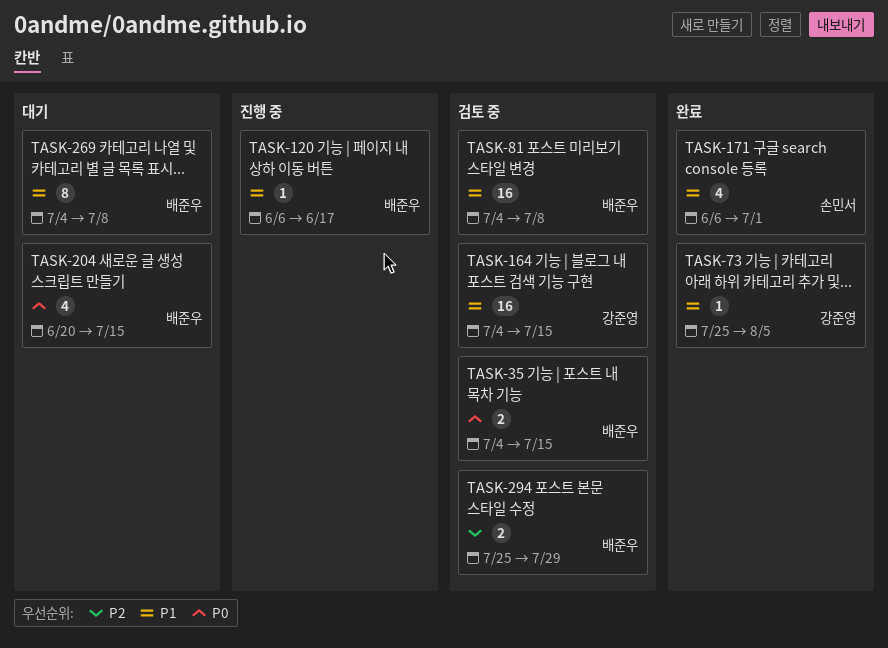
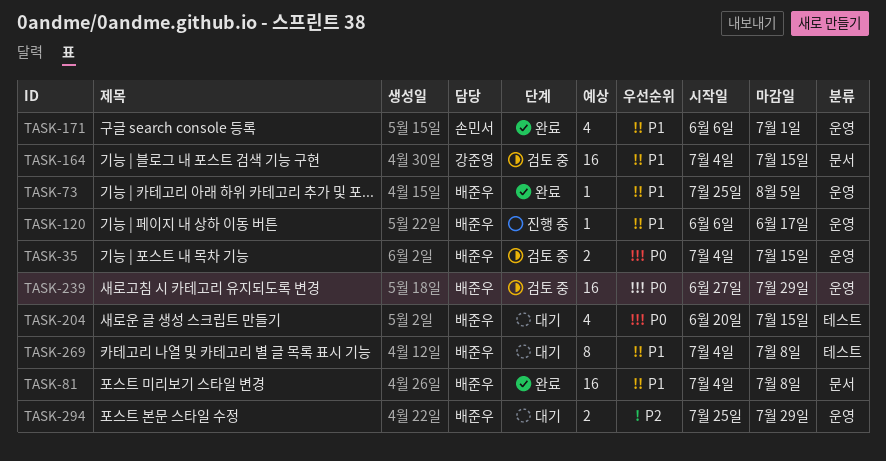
TASK-73, owner: 강준영 -> 배준우
TASK-81, status: 검토 중 -> 완료
TASK-239: none -> present
TASK-294, status: 검토 중 -> 대기

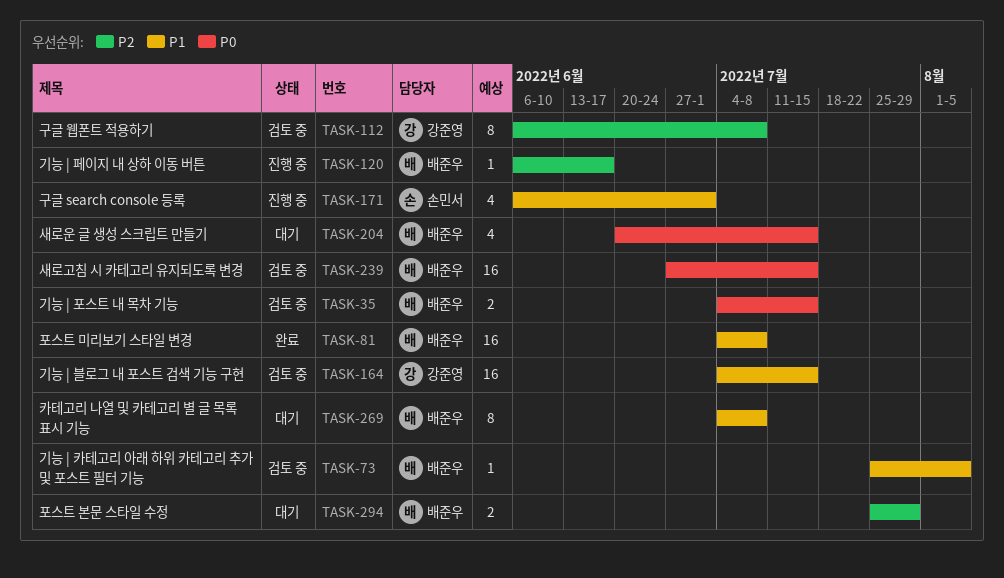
TASK-73, status: 완료 -> 검토 중
TASK-112: none -> present
TASK-120, priority: P1 -> P2
TASK-171, status: 완료 -> 진행 중
TASK-239, due: Jul 29 -> Jul 15

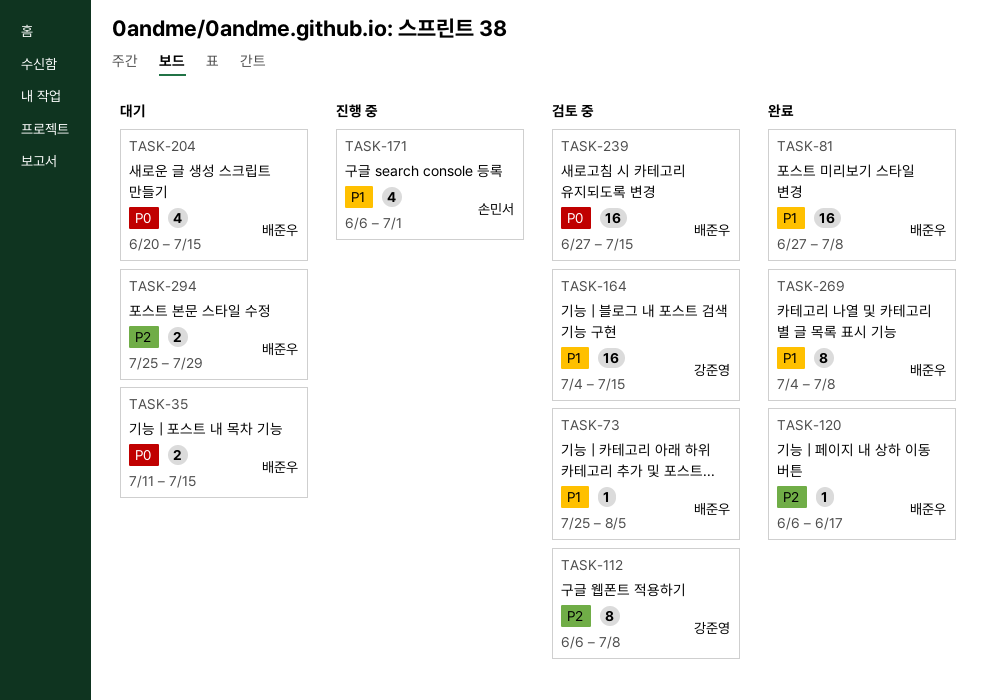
TASK-35, status: 검토 중 -> 대기
TASK-35, start: Jul 4 -> Jul 11
TASK-81, start: Jul 4 -> Jun 27
TASK-120, status: 진행 중 -> 완료
TASK-269, status: 대기 -> 완료

